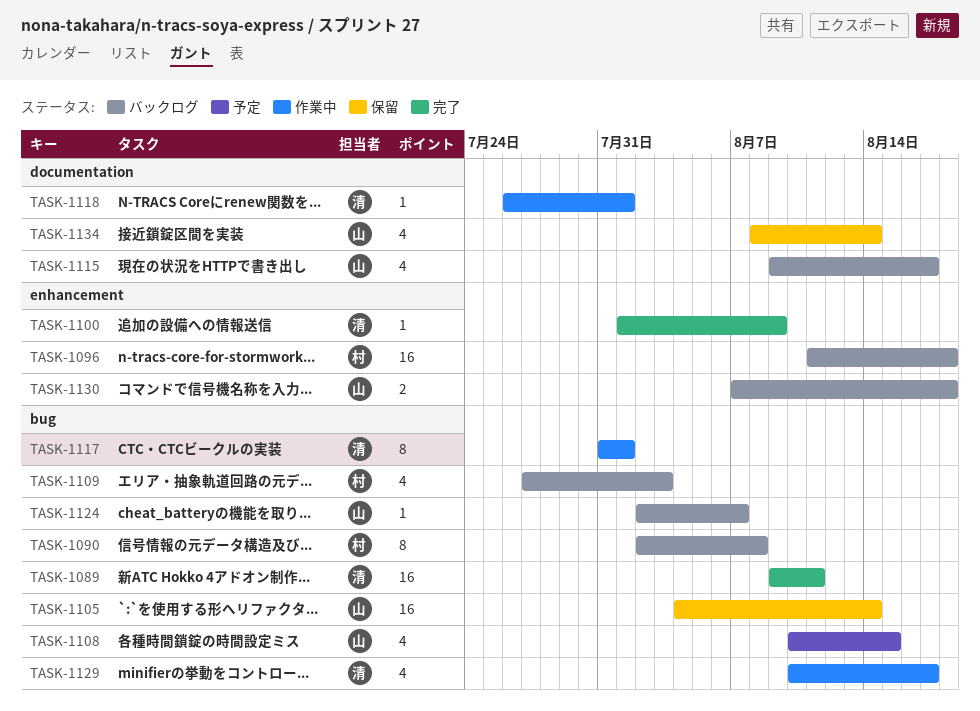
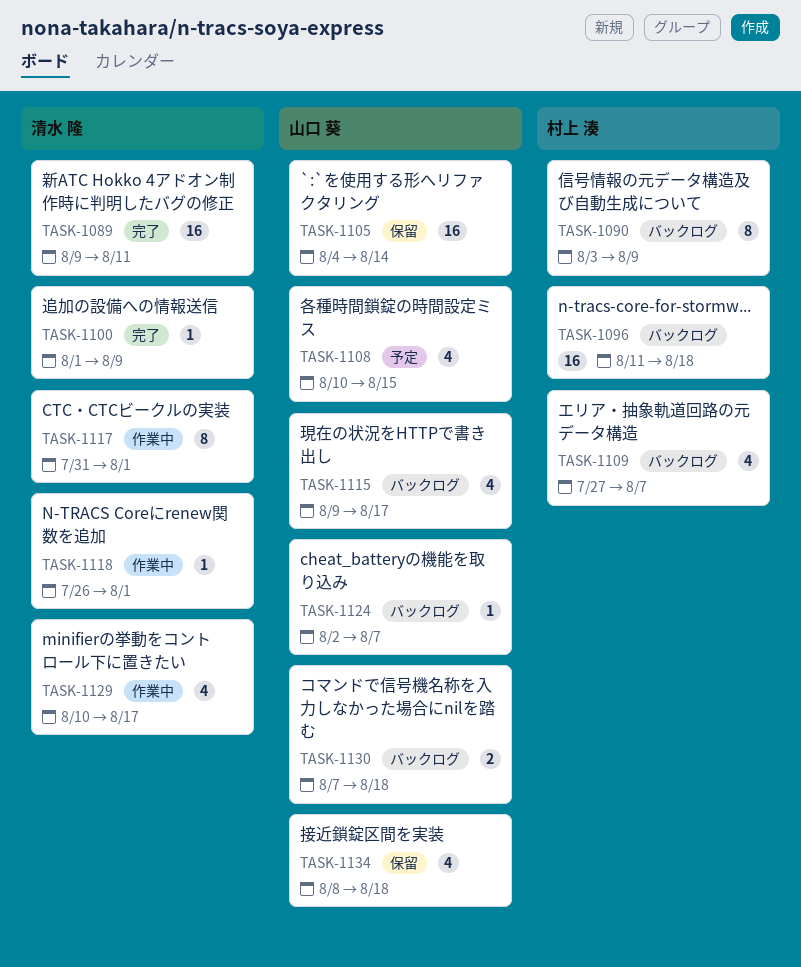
TASK-1090, start: Aug 2 -> Aug 3
TASK-1090, due: Aug 8 -> Aug 9
TASK-1109, due: Aug 3 -> Aug 7
TASK-1134, due: Aug 14 -> Aug 18

